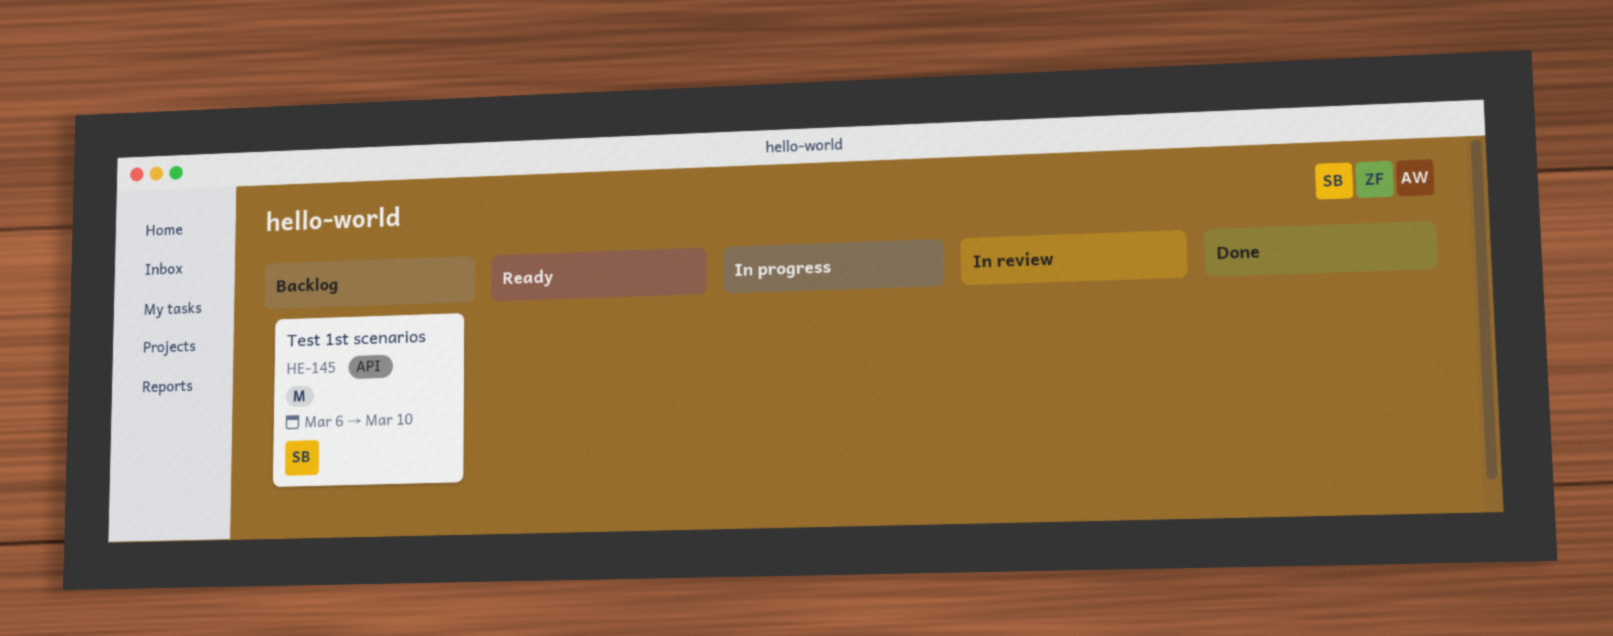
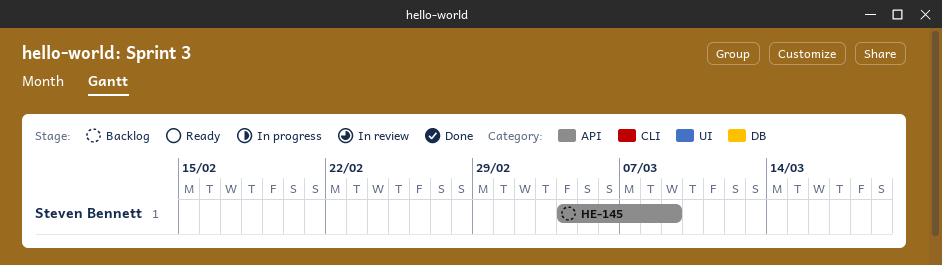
HE-145, start: Mar 6 -> Mar 4
HE-145, due: Mar 10 -> Mar 9

